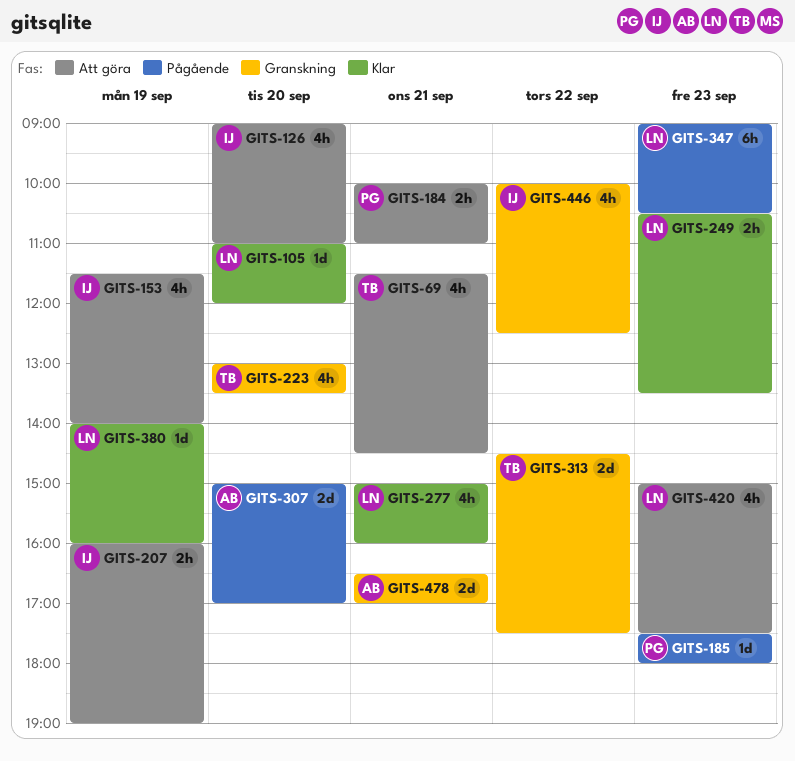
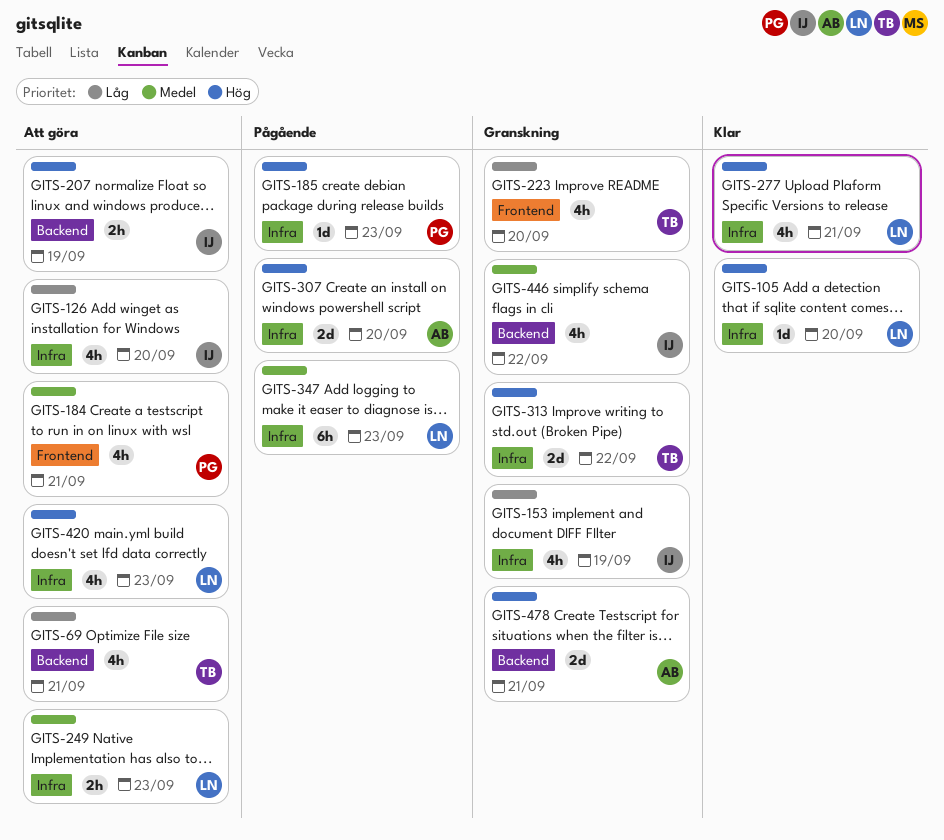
GITS-153, status: Att göra -> Granskning
GITS-184, estimate: 2h -> 4h
GITS-249, status: Klar -> Att göra
GITS-380: present -> none

